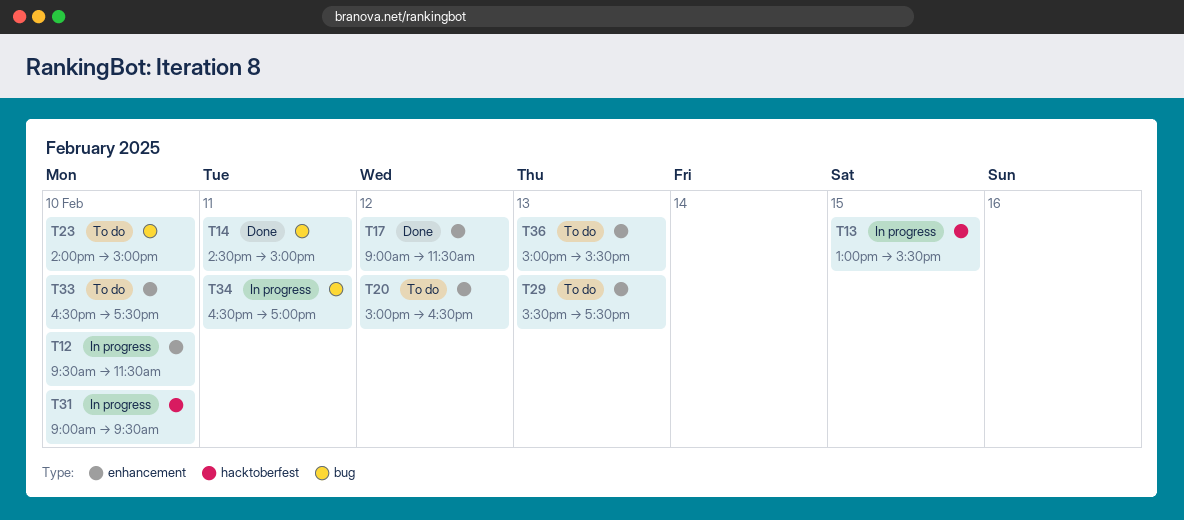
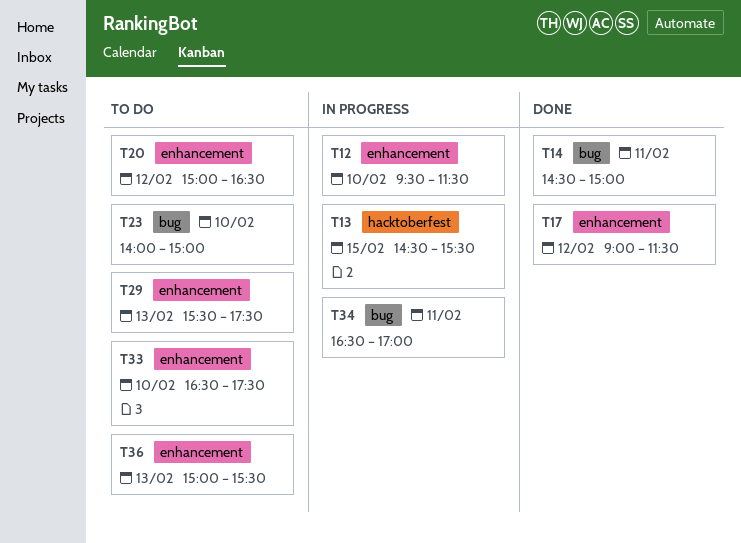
T13, begins: 13:00 -> 14:30
T31: present -> none

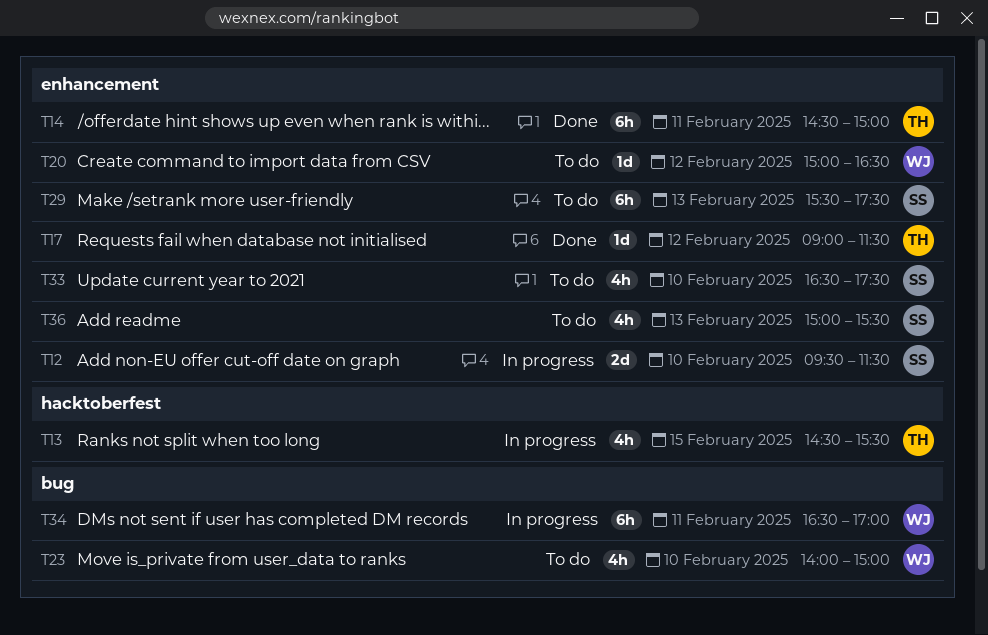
T14, label: bug -> enhancement

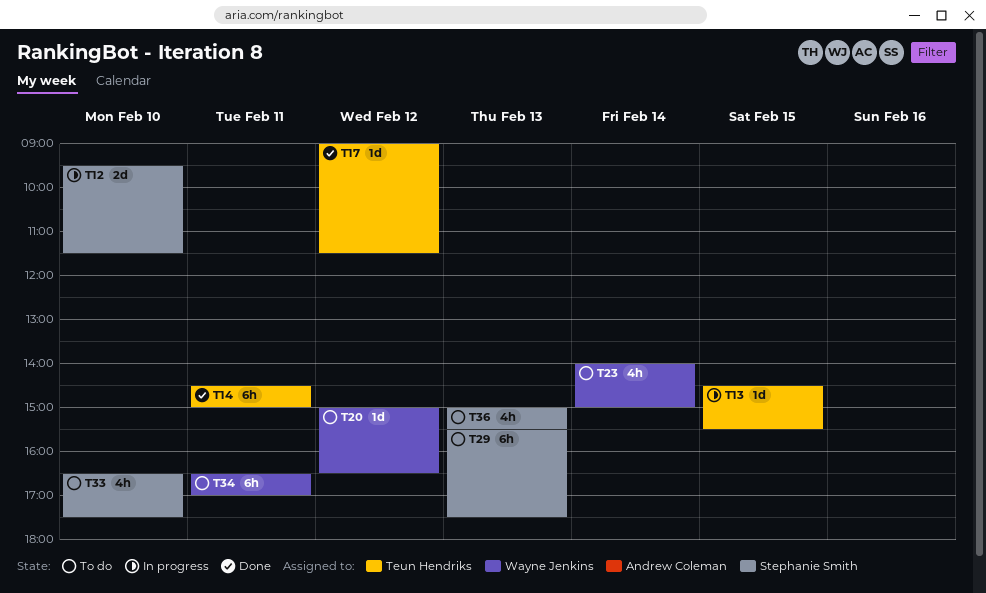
T13, estimate: 4h -> 1d
T23, day: Feb 10 -> Feb 14
T34, status: In progress -> To do

